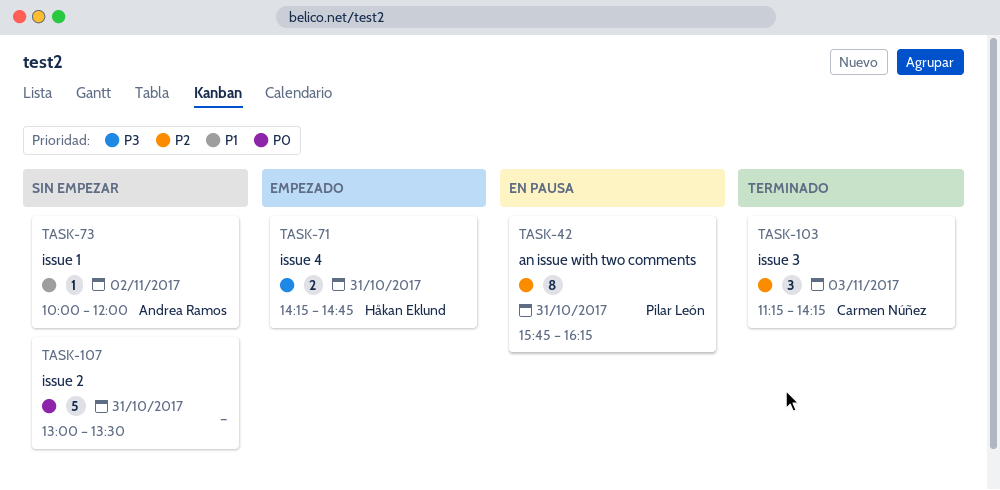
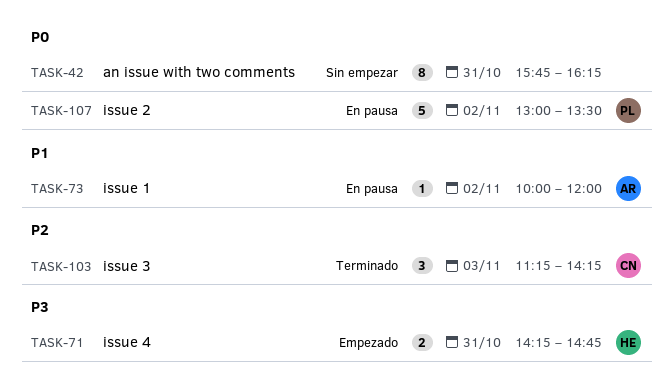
TASK-42, status: En pausa -> Sin empezar
TASK-42, owner: Pilar León -> none
TASK-42, priority: P2 -> P0
TASK-73, status: Sin empezar -> En pausa
TASK-107, status: Sin empezar -> En pausa
TASK-107, owner: none -> Pilar León
TASK-107, day: Oct 31 -> Nov 2

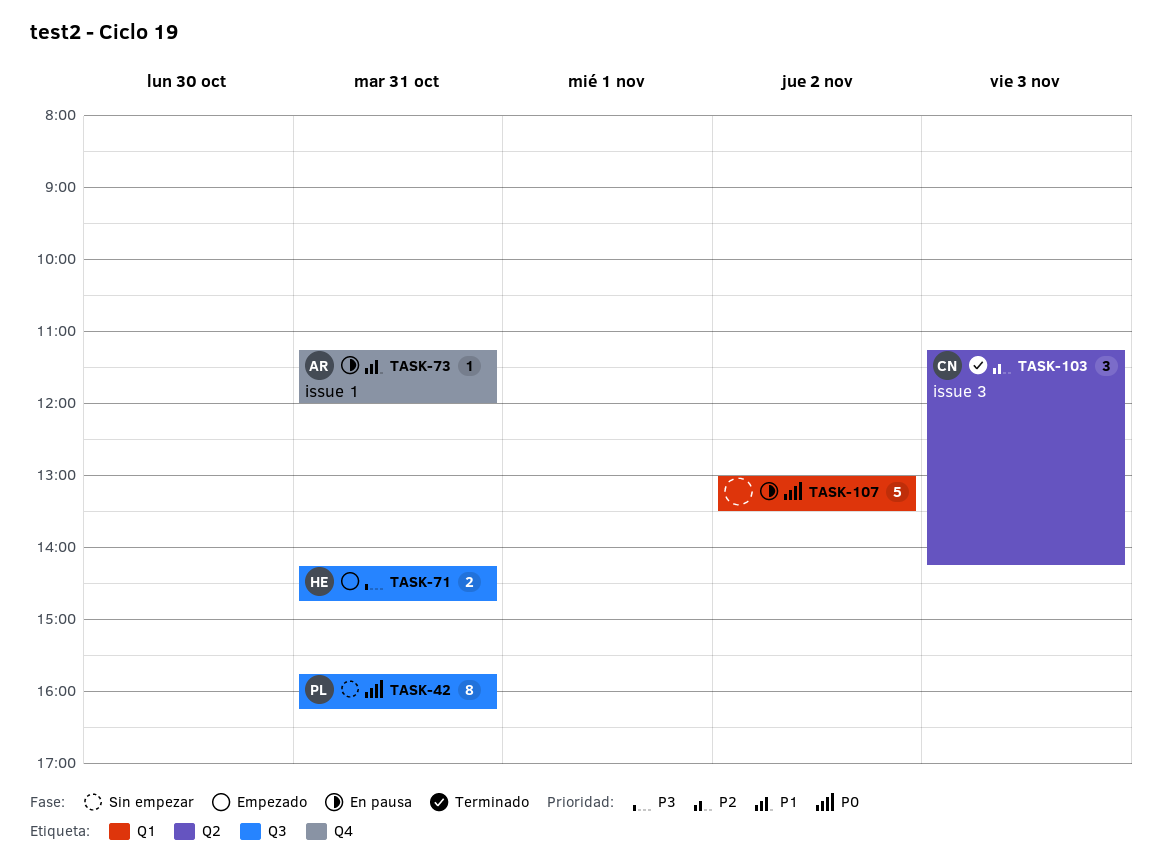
TASK-42, owner: none -> PL
TASK-73, day: Nov 2 -> Oct 31
TASK-73, begins: 10:00 -> 11:15
TASK-107, owner: PL -> none

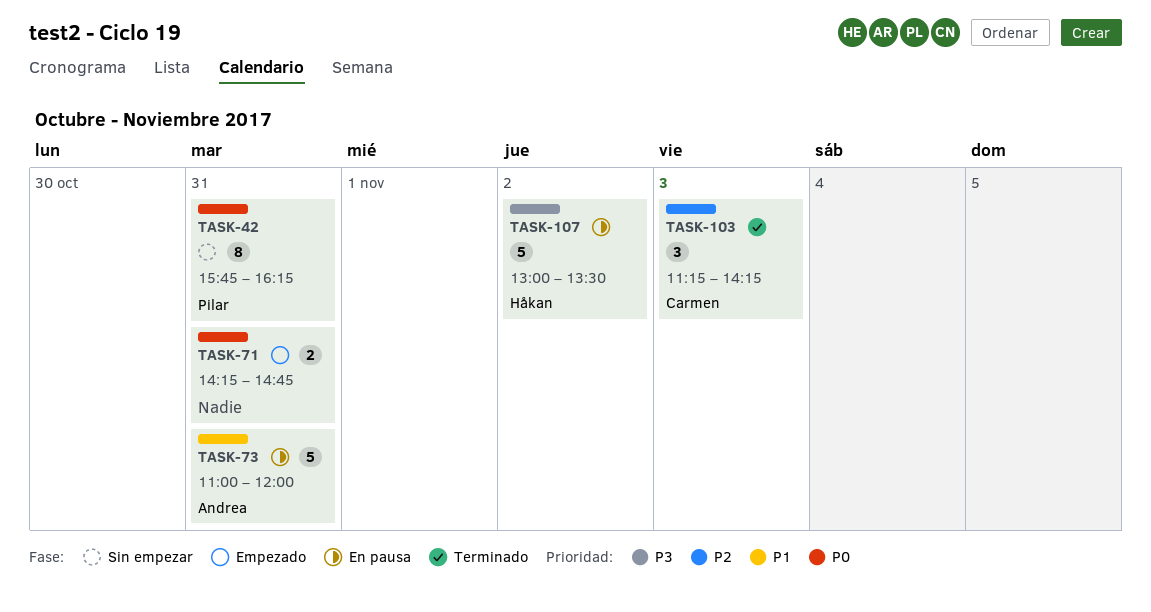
TASK-71, owner: Håkan -> none
TASK-71, priority: P3 -> P0
TASK-73, estimate: 1 -> 5
TASK-73, begins: 11:15 -> 11:00
TASK-107, owner: none -> Håkan
TASK-107, priority: P0 -> P3

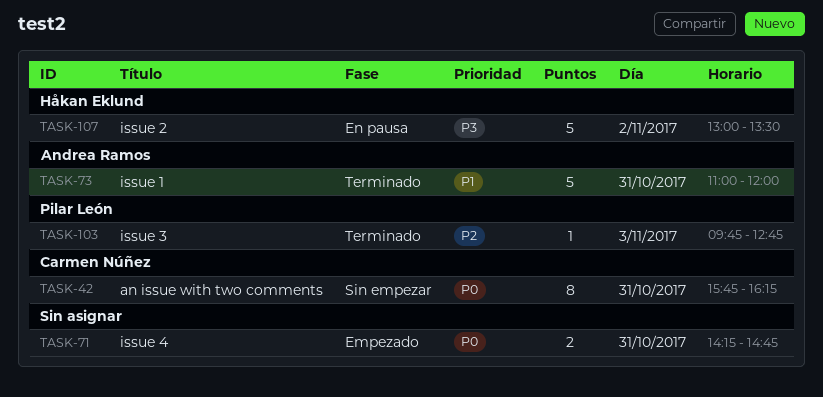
TASK-42, owner: Pilar León -> Carmen Núñez
TASK-73, status: En pausa -> Terminado
TASK-103, owner: Carmen Núñez -> Pilar León
TASK-103, estimate: 3 -> 1
TASK-103, begins: 11:15 -> 09:45
TASK-103, ends: 14:15 -> 12:45

